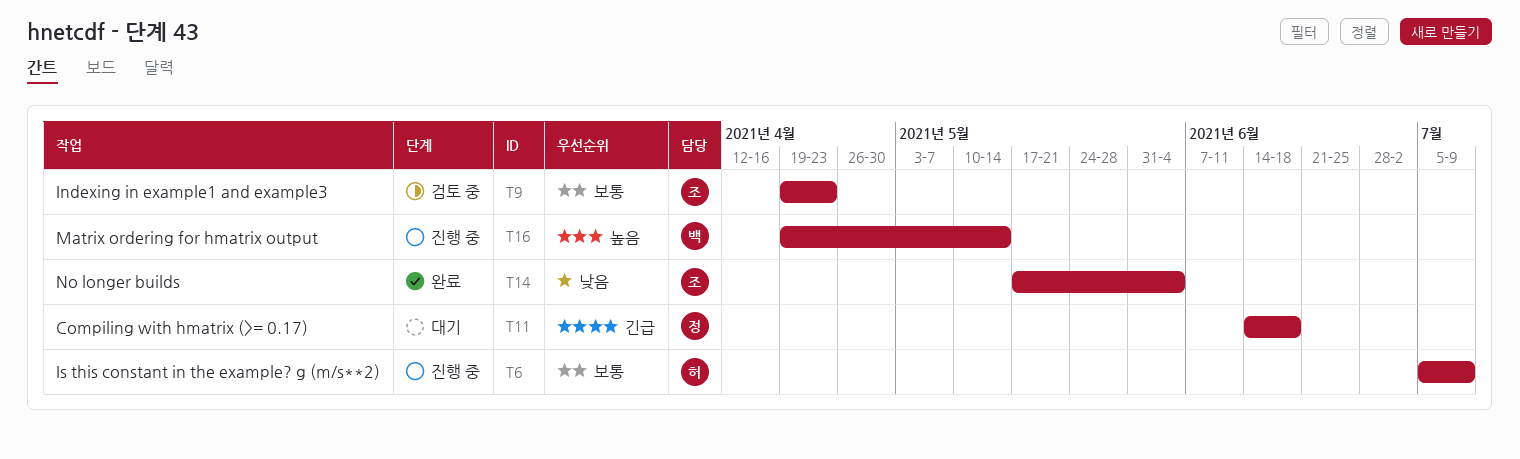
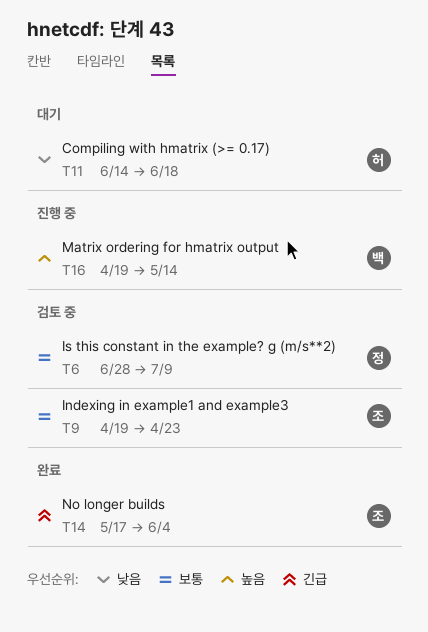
T6, status: 진행 중 -> 검토 중
T6, owner: 허 -> 정
T6, start: Jul 5 -> Jun 28
T11, owner: 정 -> 허
T11, priority: 긴급 -> 낮음
T14, priority: 낮음 -> 긴급

